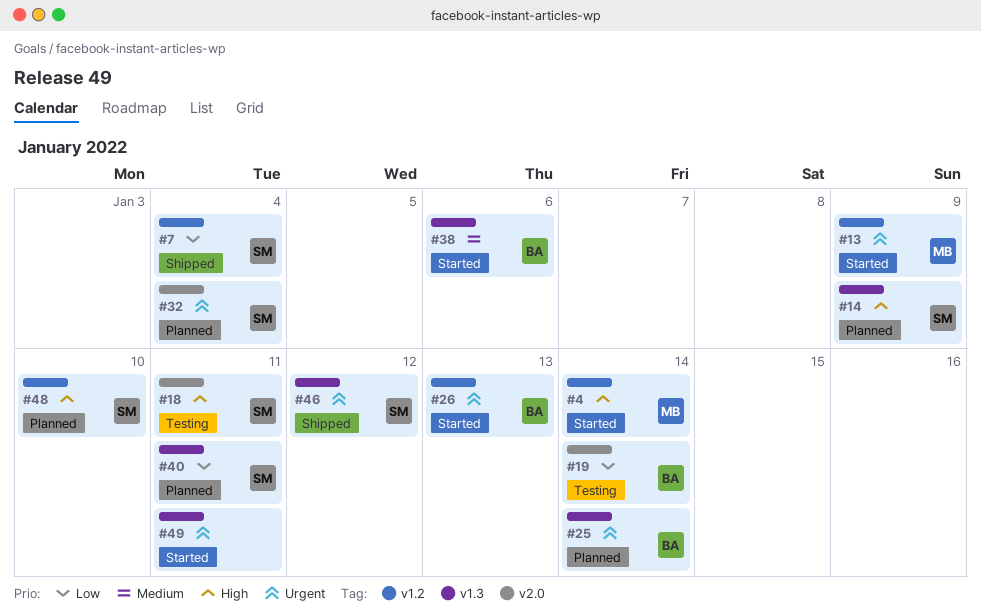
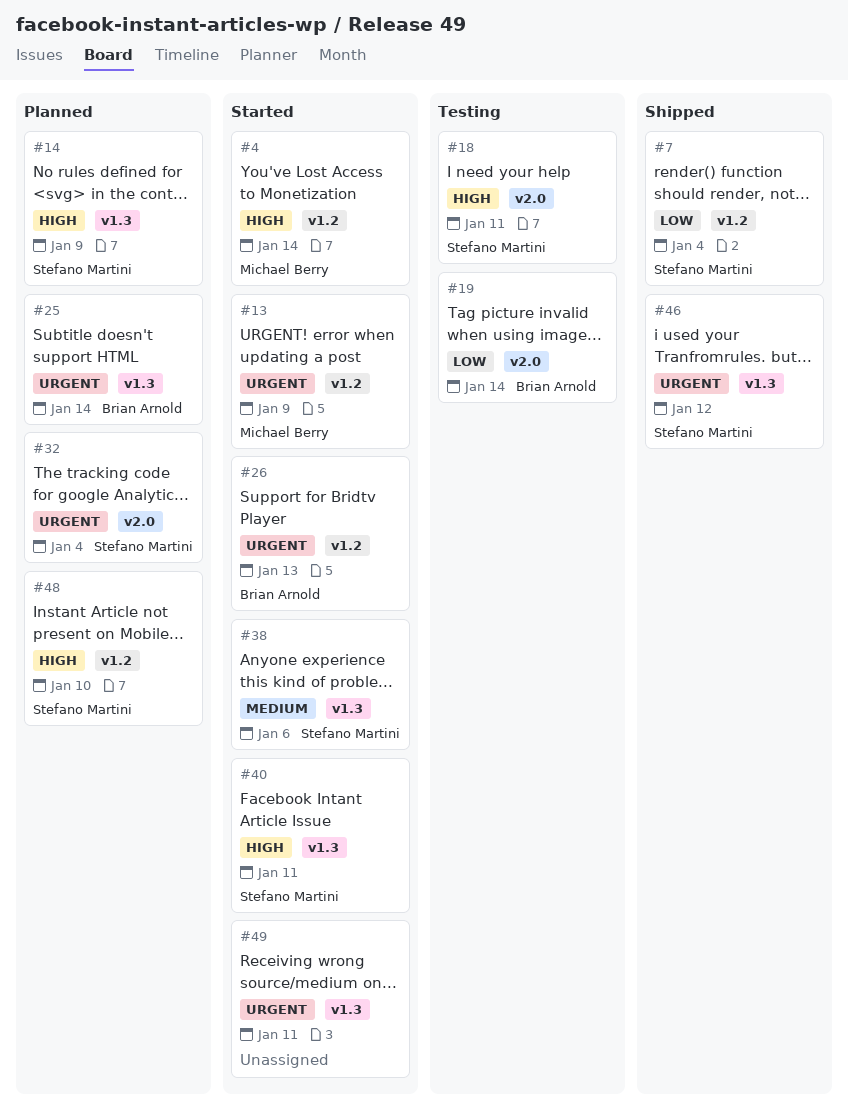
#38, owner: Brian Arnold -> Stefano Martini
#40, status: Planned -> Started
#40, priority: Low -> High

